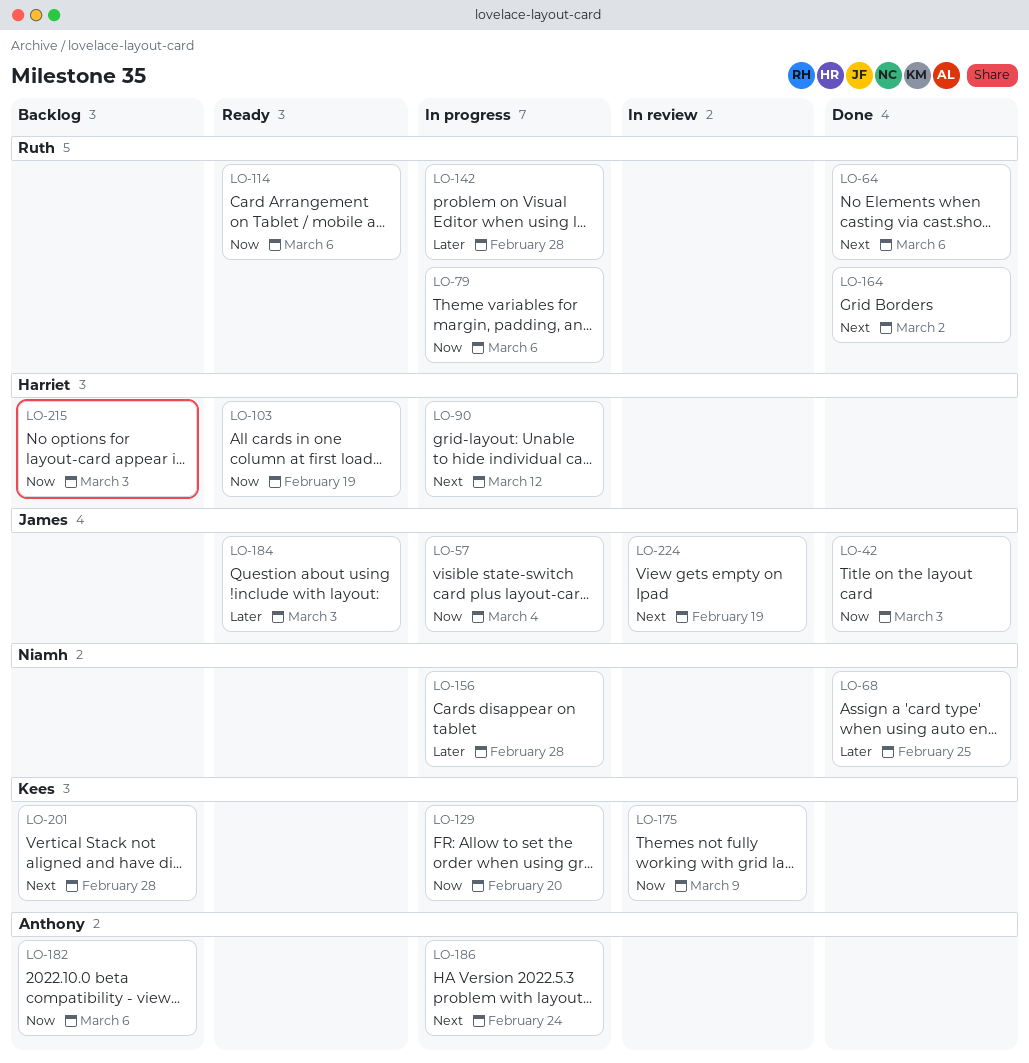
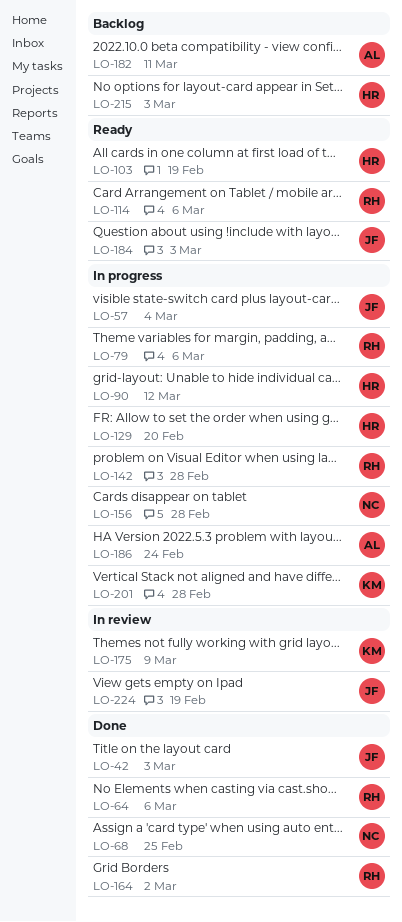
LO-129, owner: Kees -> Harriet
LO-182, due: Mar 6 -> Mar 11
LO-201, status: Backlog -> In progress

